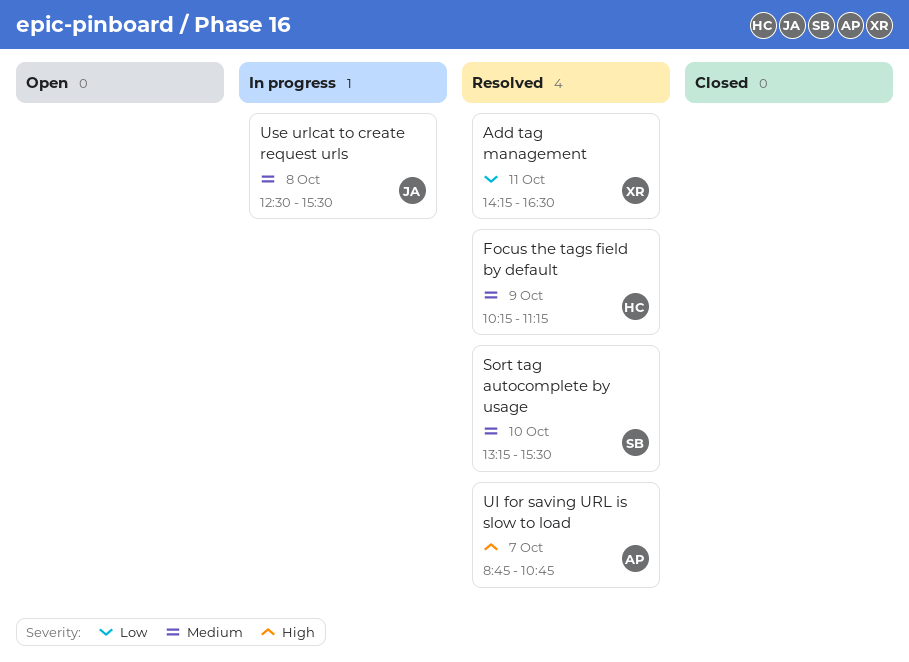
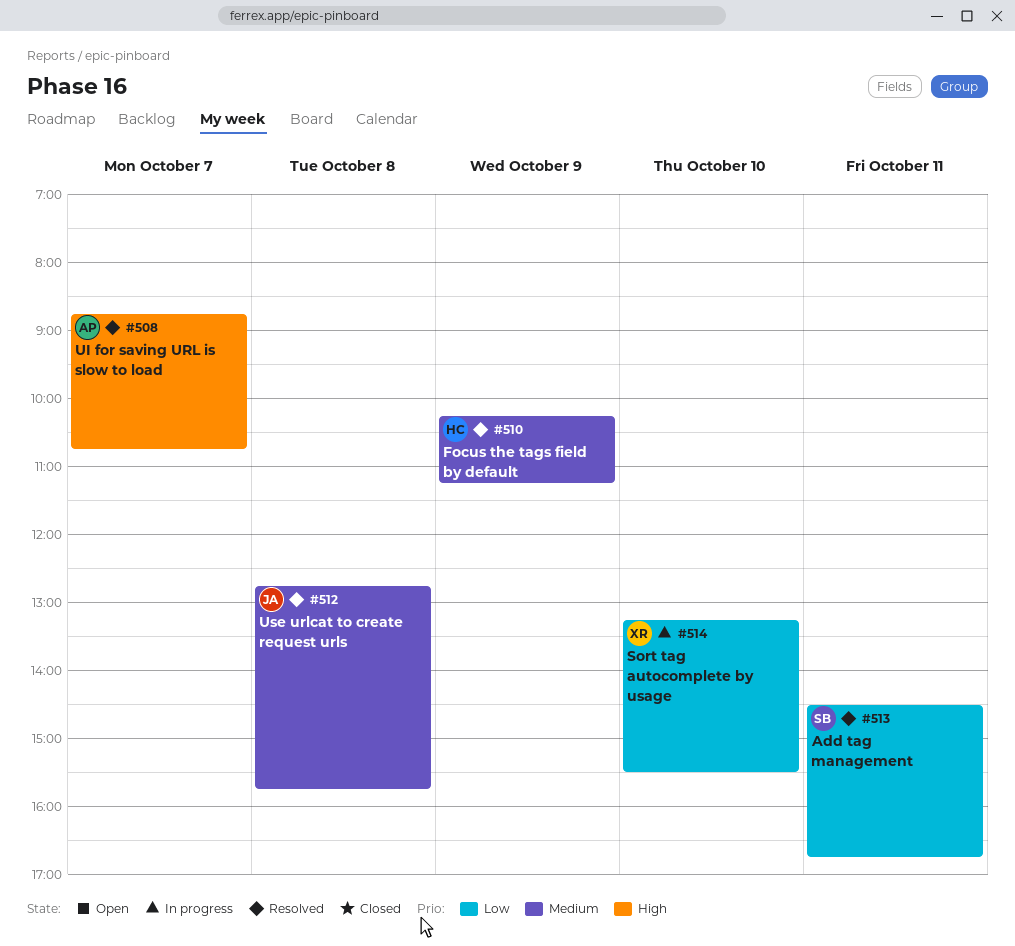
Add tag management, owner: XR -> SB
Add tag management, begins: 14:15 -> 14:30
Add tag management, ends: 16:30 -> 16:45
Sort tag autocomplete by usage, status: Resolved -> In progress
Sort tag autocomplete by usage, owner: SB -> XR
Sort tag autocomplete by usage, priority: Medium -> Low
Use urlcat to create request urls, status: In progress -> Resolved
Use urlcat to create request urls, begins: 12:30 -> 12:45
Use urlcat to create request urls, ends: 15:30 -> 15:45

